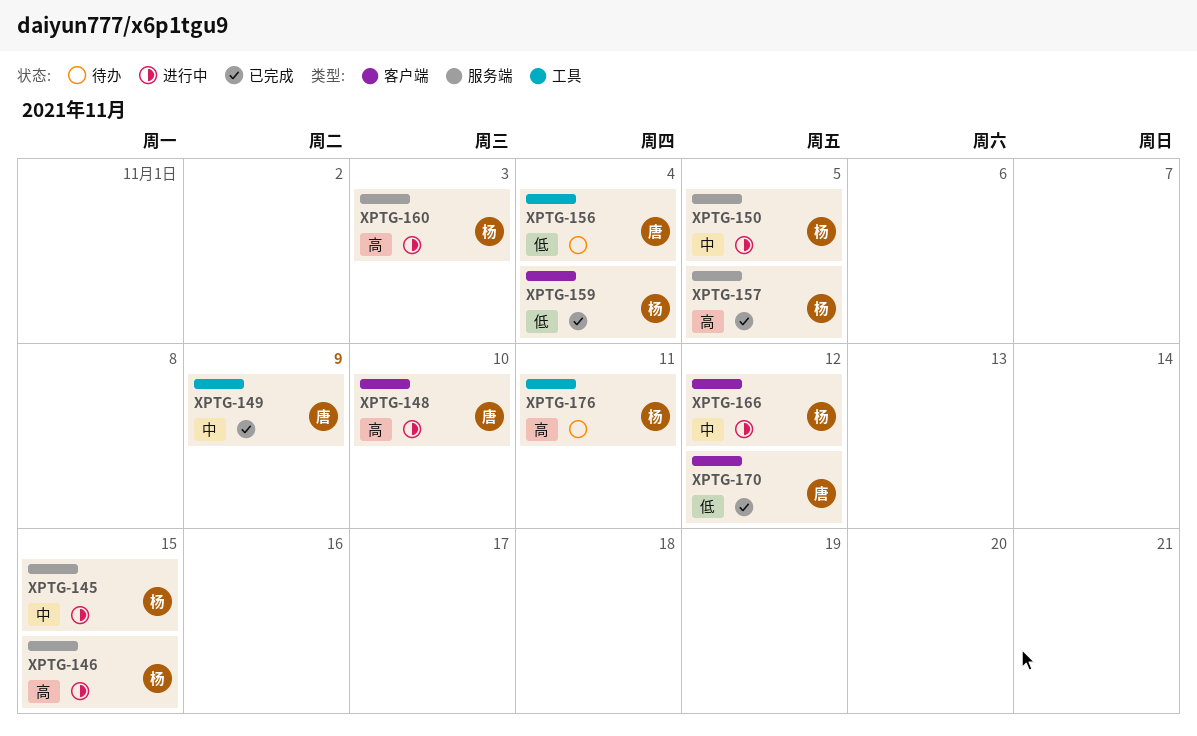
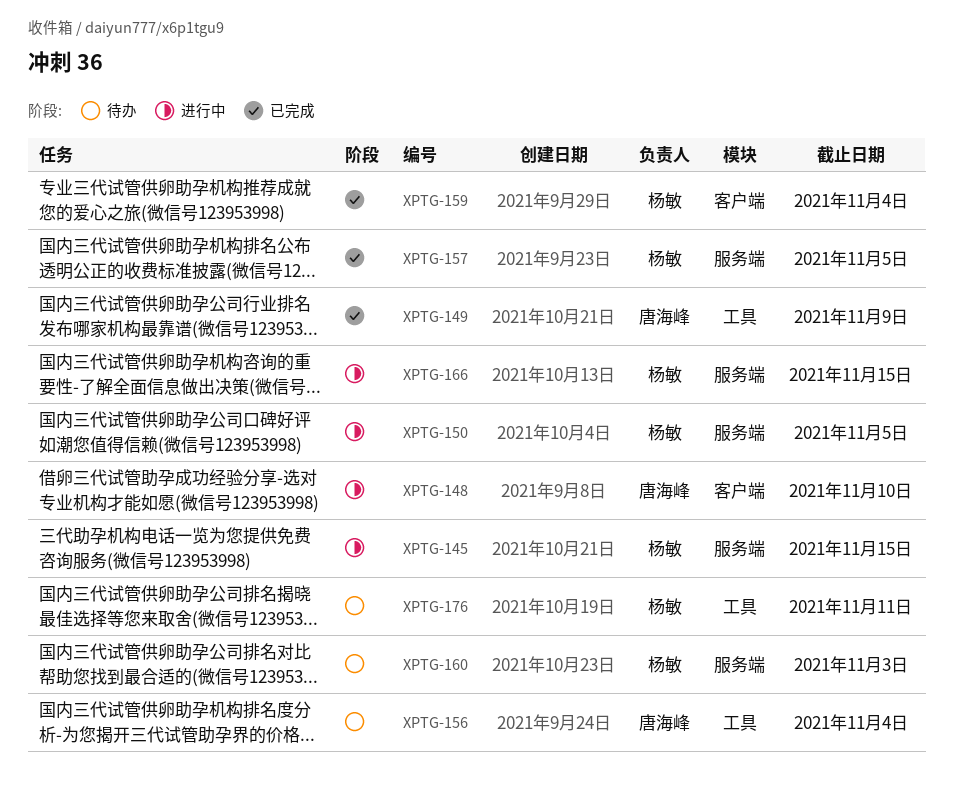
XPTG-146: present -> none
XPTG-160, status: 进行中 -> 待办
XPTG-166, label: 客户端 -> 服务端
XPTG-166, due: Nov 12 -> Nov 15
XPTG-170: present -> none

